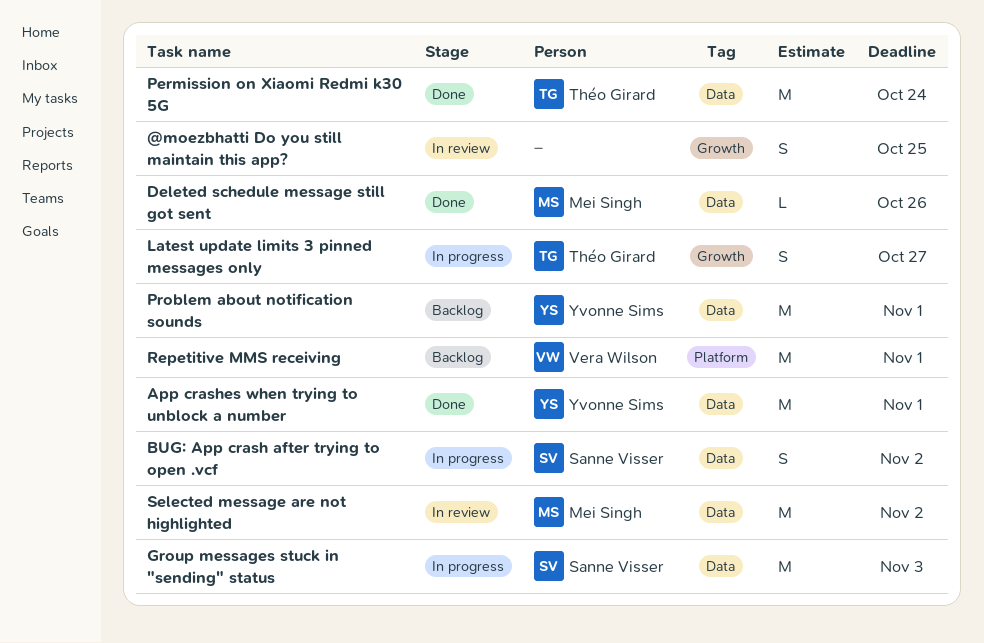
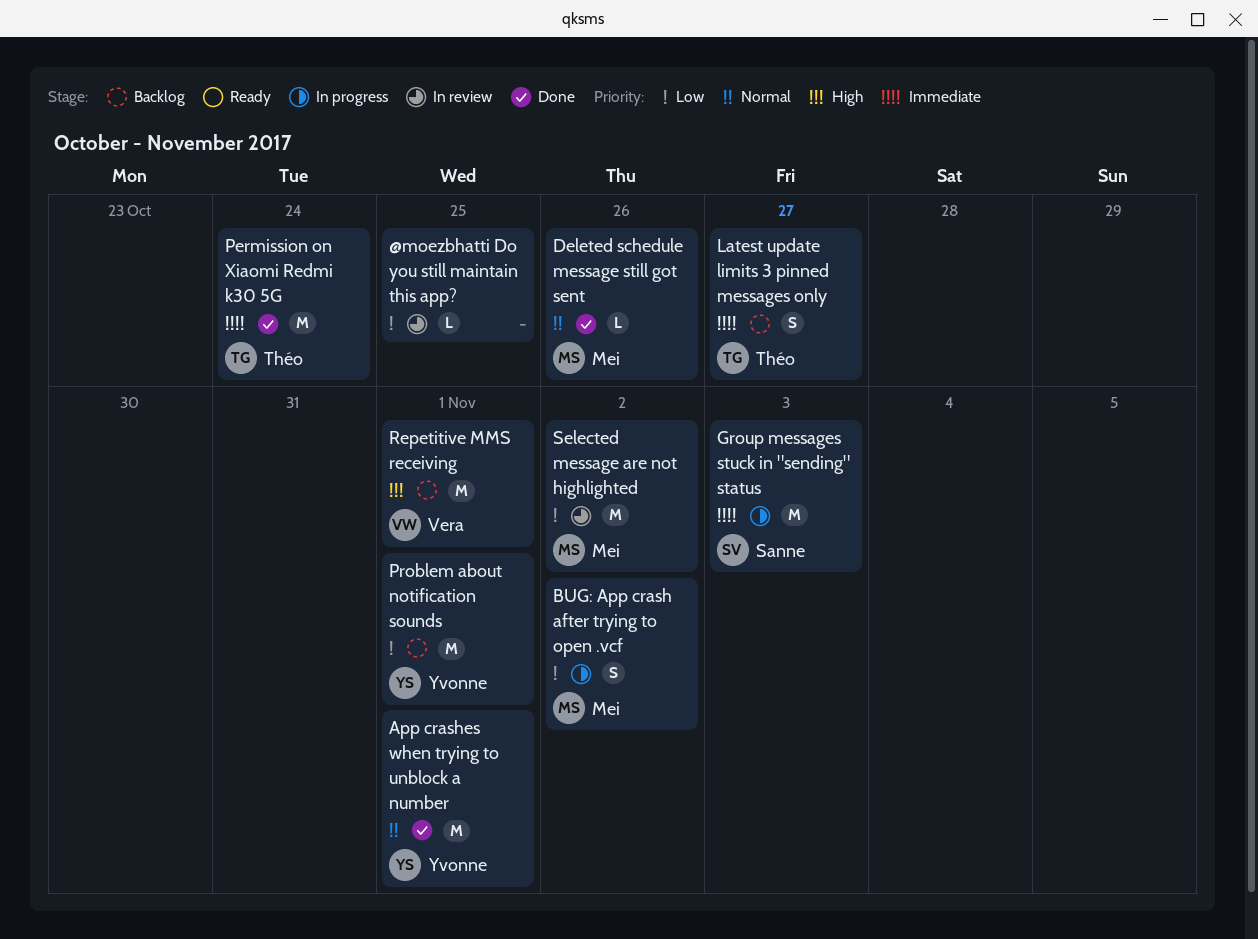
@moezbhatti Do you still maintain this app?, estimate: S -> L
BUG: App crash after trying to open .vcf, owner: Sanne Visser -> Mei Singh
Latest update limits 3 pinned messages only, status: In progress -> Backlog

